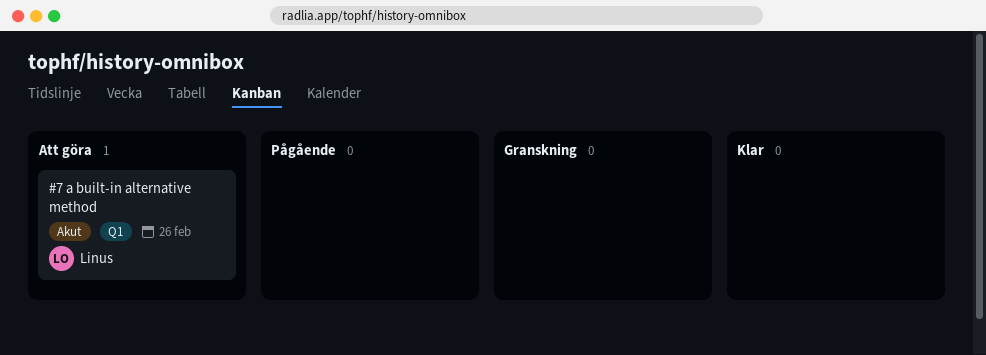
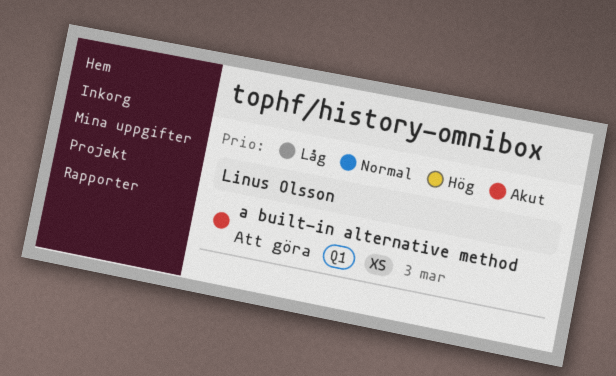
a built-in alternative method, due: Feb 26 -> Mar 3

